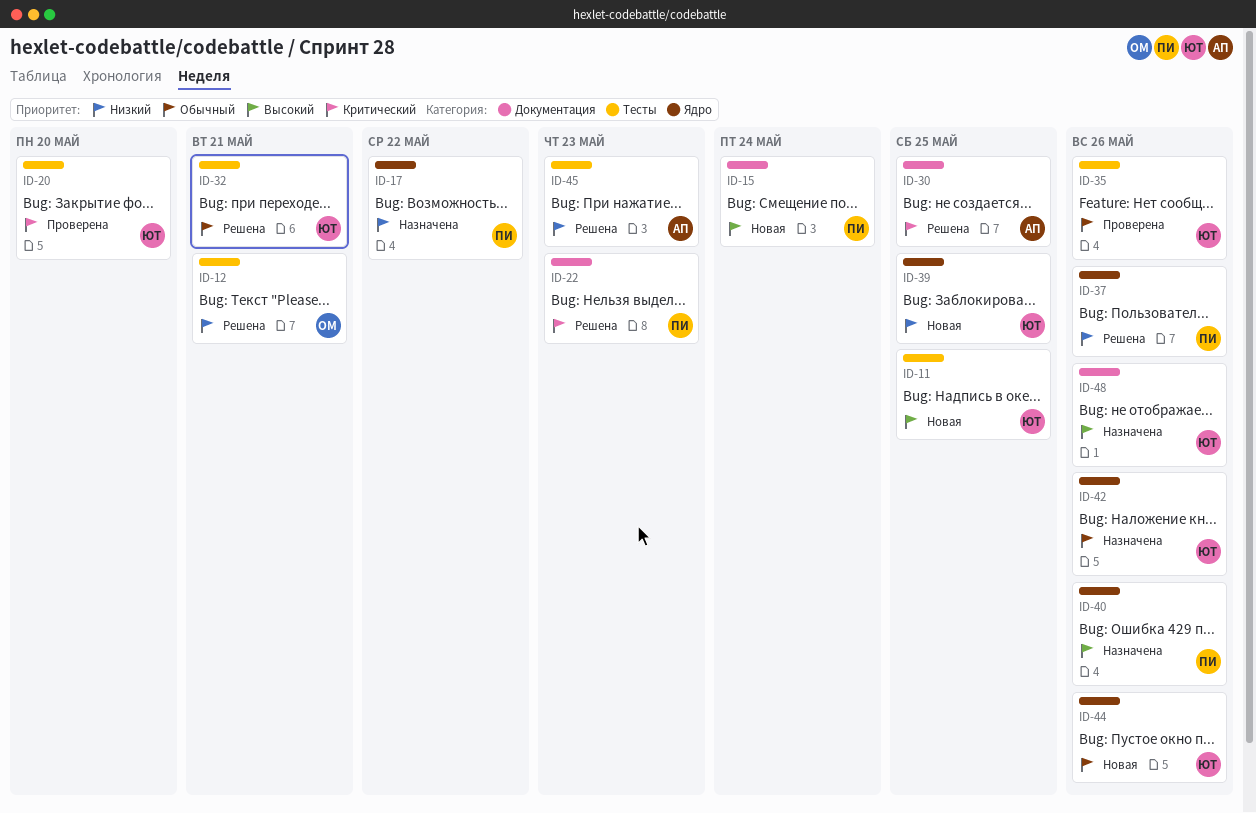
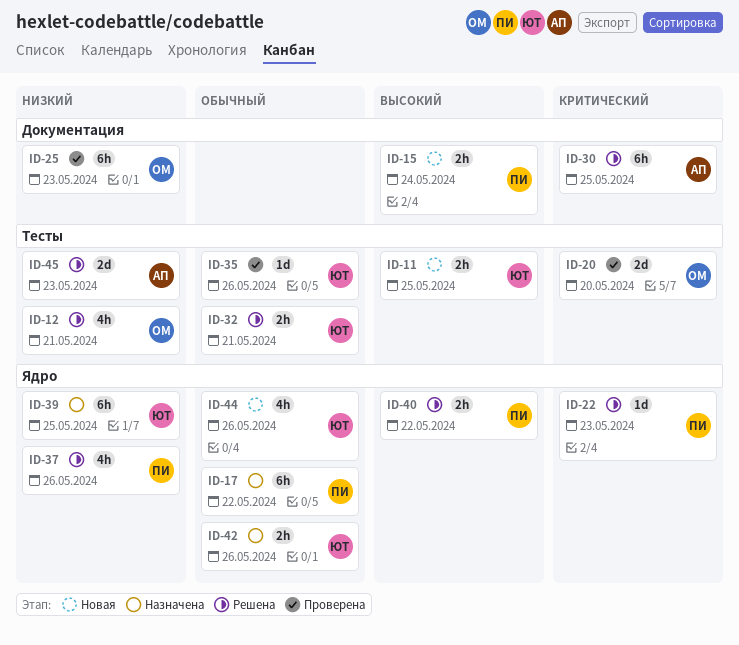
ID-17, priority: Низкий -> Обычный
ID-20, owner: ЮТ -> ОМ
ID-22, label: Документация -> Ядро
ID-25: none -> present
ID-39, status: Новая -> Назначена
ID-40, status: Назначена -> Решена
ID-40, due: May 26 -> May 22
ID-48: present -> none

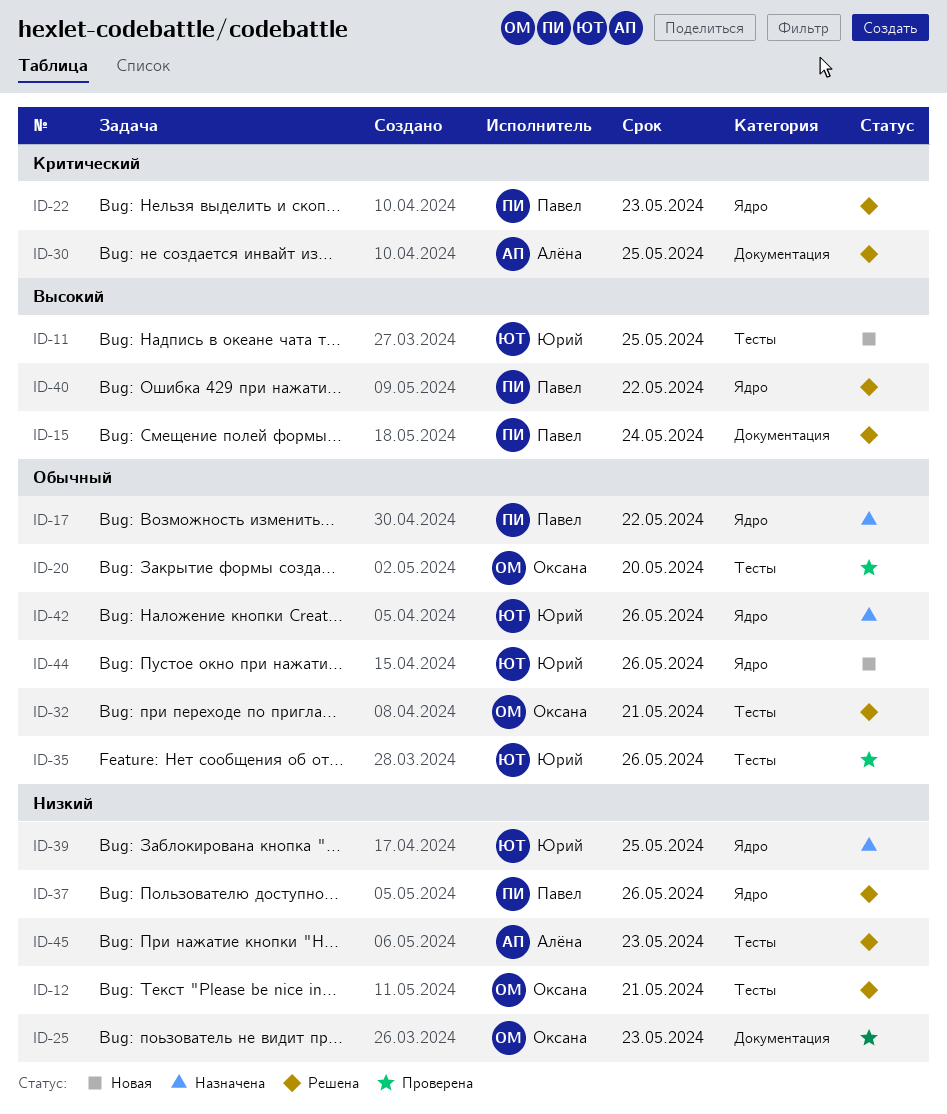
ID-15, status: Новая -> Решена
ID-20, priority: Критический -> Обычный
ID-32, owner: Юрий -> Оксана

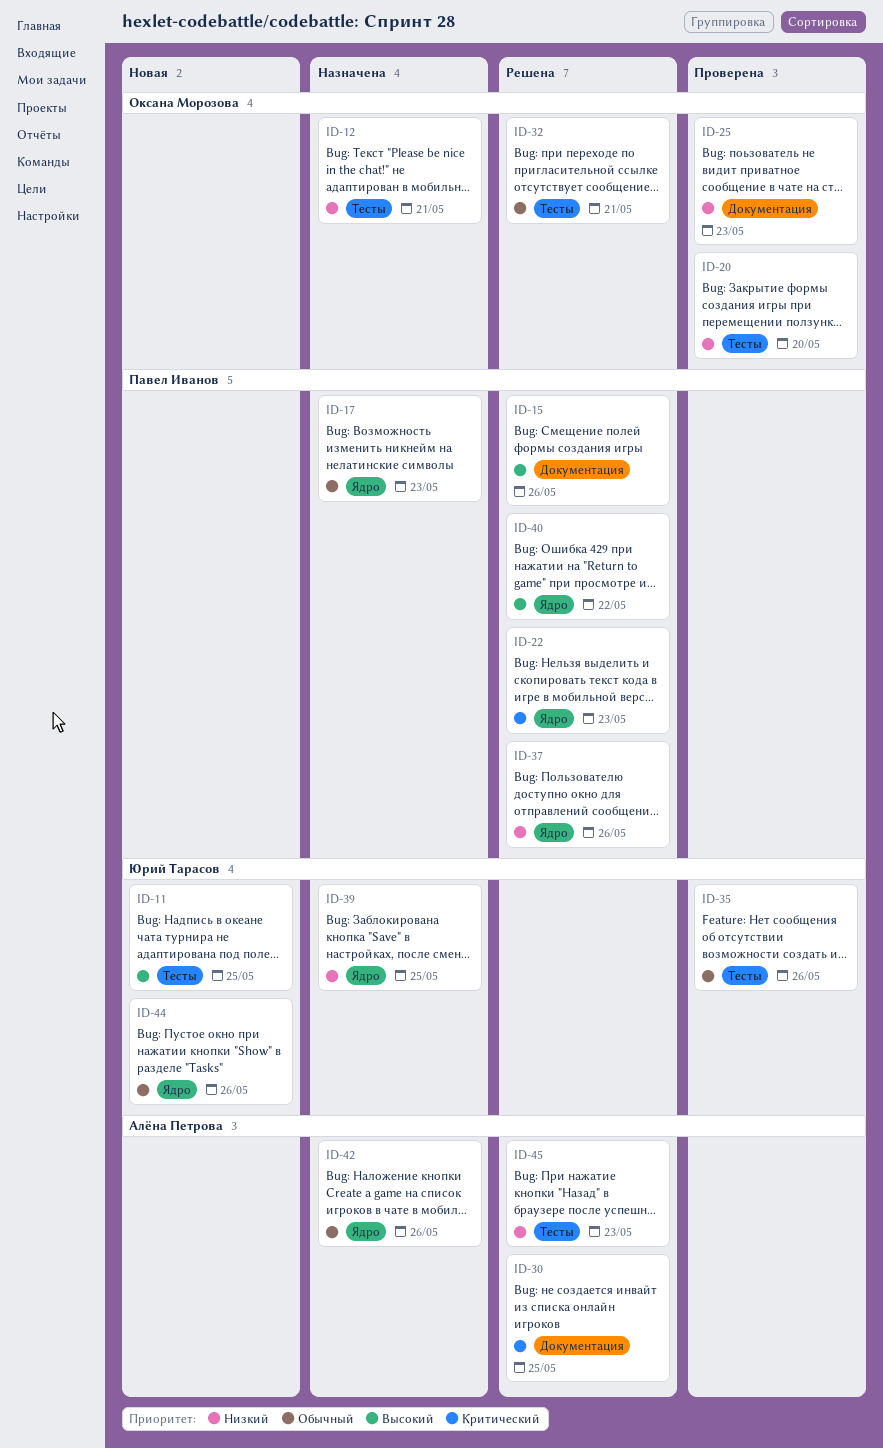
ID-12, status: Решена -> Назначена
ID-15, due: May 24 -> May 26
ID-17, due: May 22 -> May 23
ID-20, priority: Обычный -> Низкий
ID-42, owner: Юрий Тарасов -> Алёна Петрова

